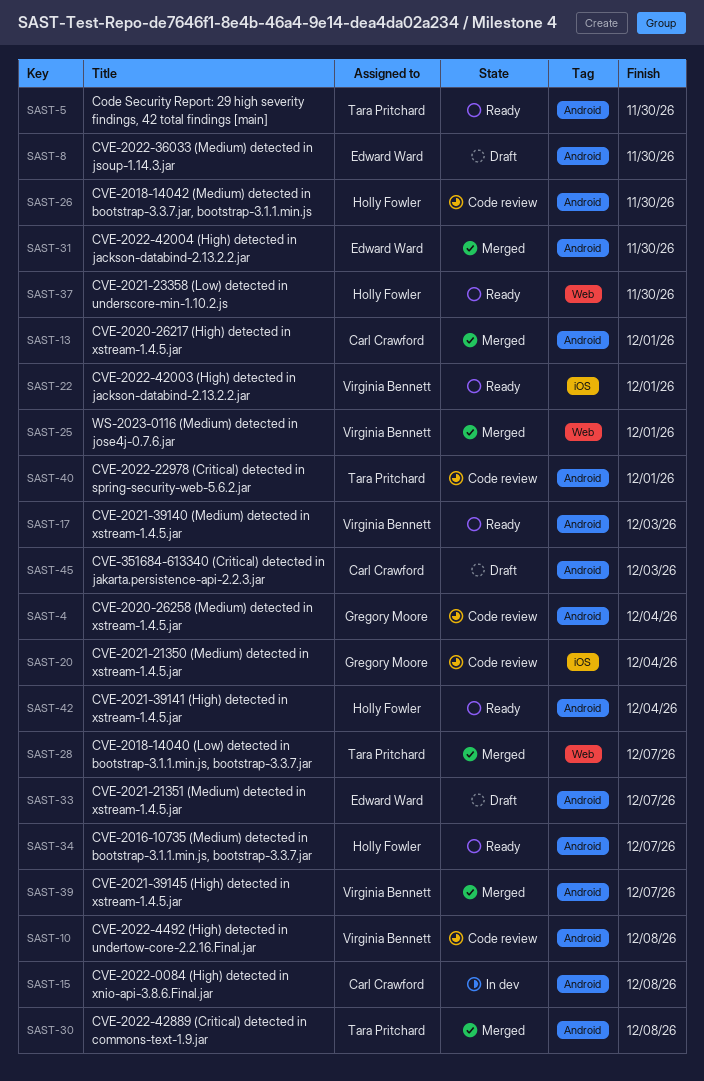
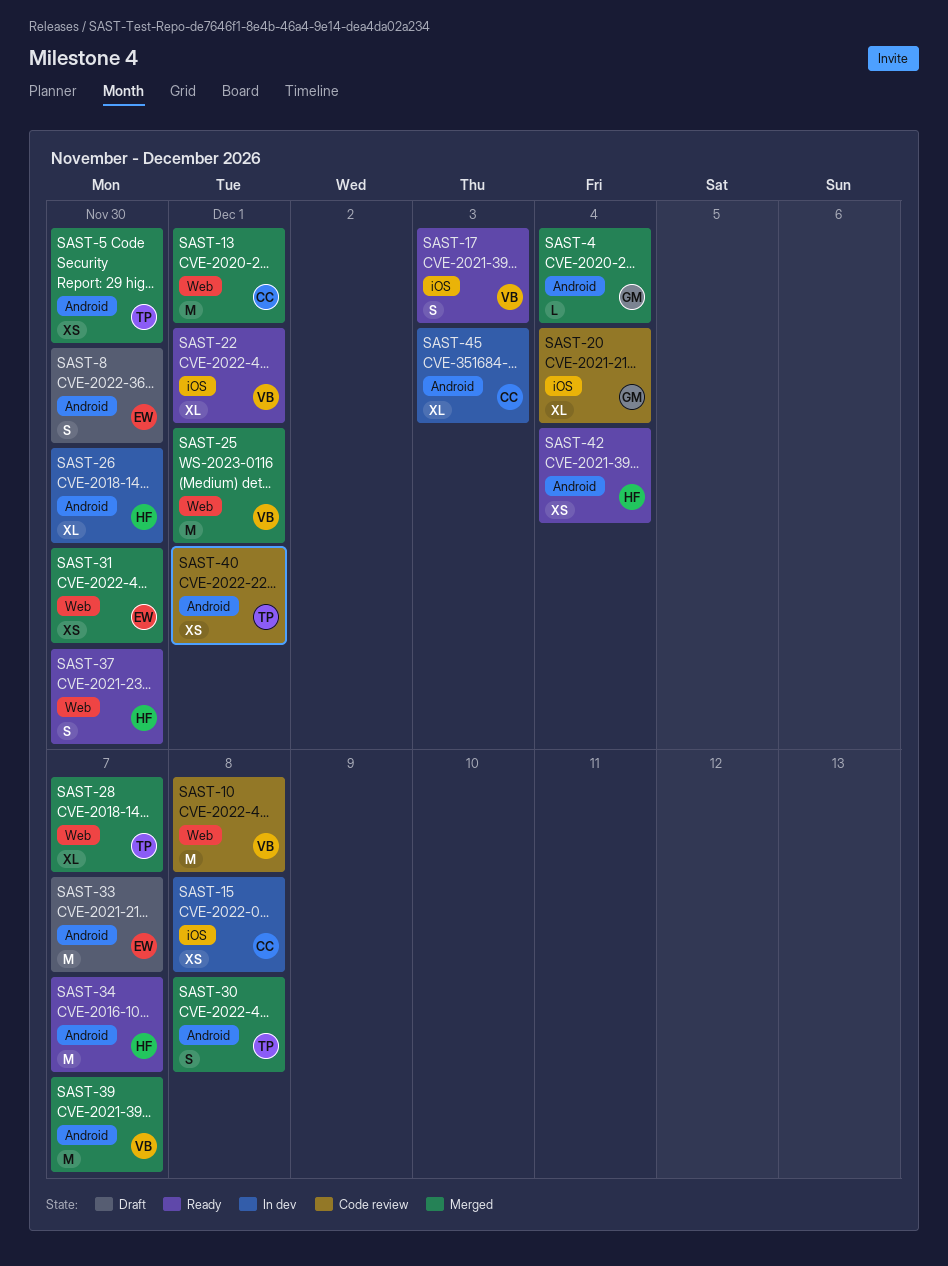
SAST-4, status: Code review -> Merged
SAST-5, status: Ready -> Merged
SAST-10, label: Android -> Web
SAST-13, label: Android -> Web
SAST-15, label: Android -> iOS
SAST-17, label: Android -> iOS
SAST-26, status: Code review -> In dev
SAST-31, label: Android -> Web
SAST-45, status: Draft -> In dev

